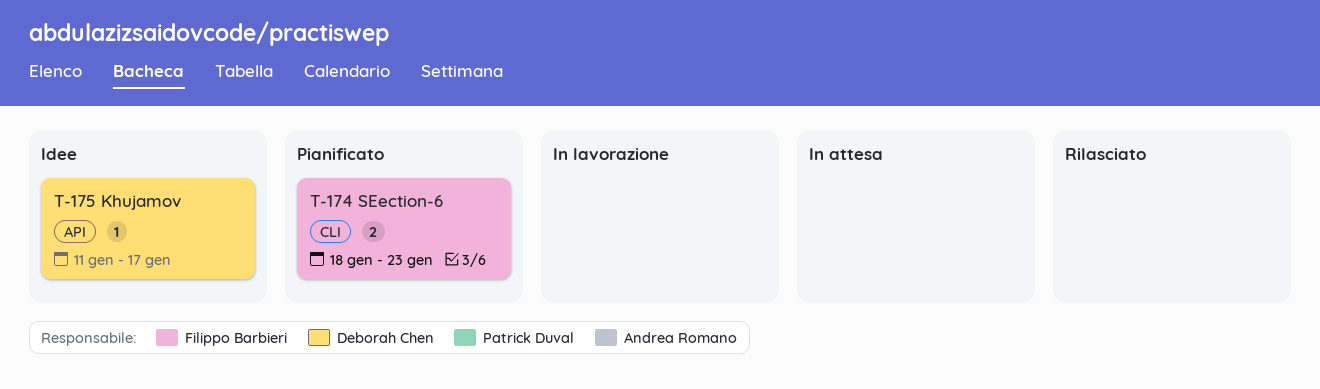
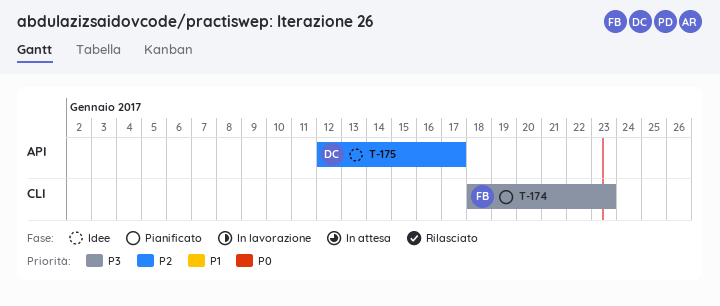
T-175, start: Jan 11 -> Jan 12

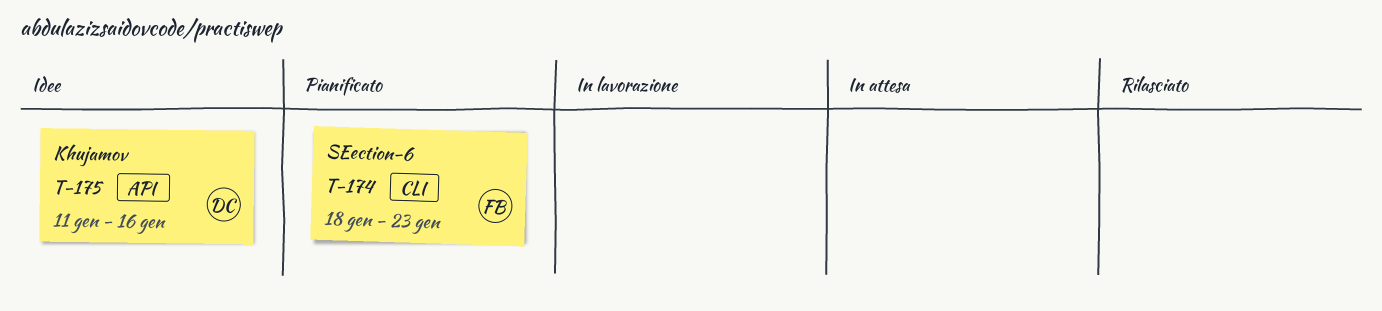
T-175, start: Jan 12 -> Jan 11
T-175, due: Jan 17 -> Jan 16

